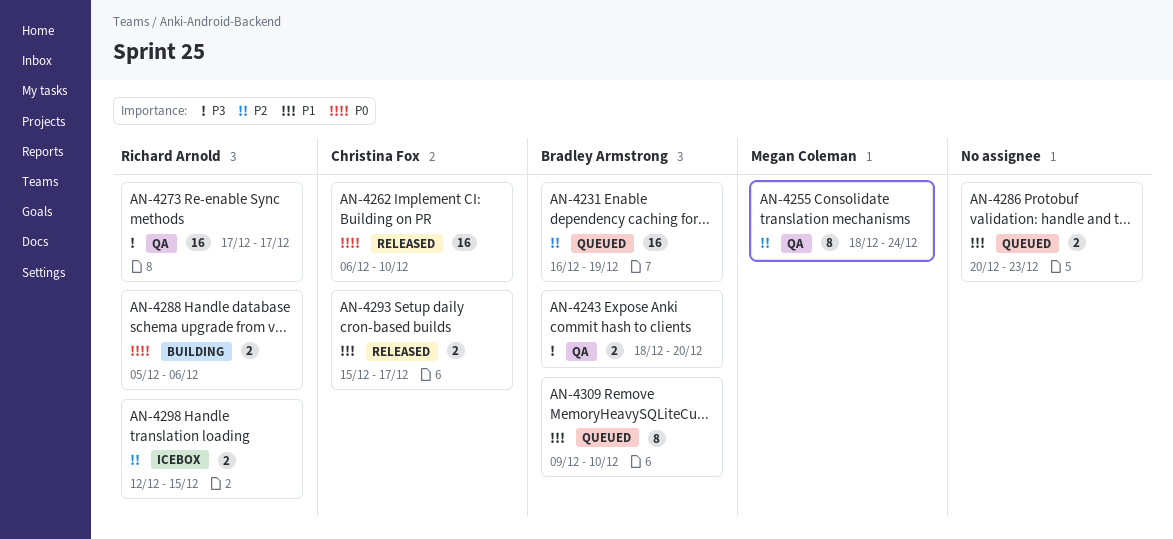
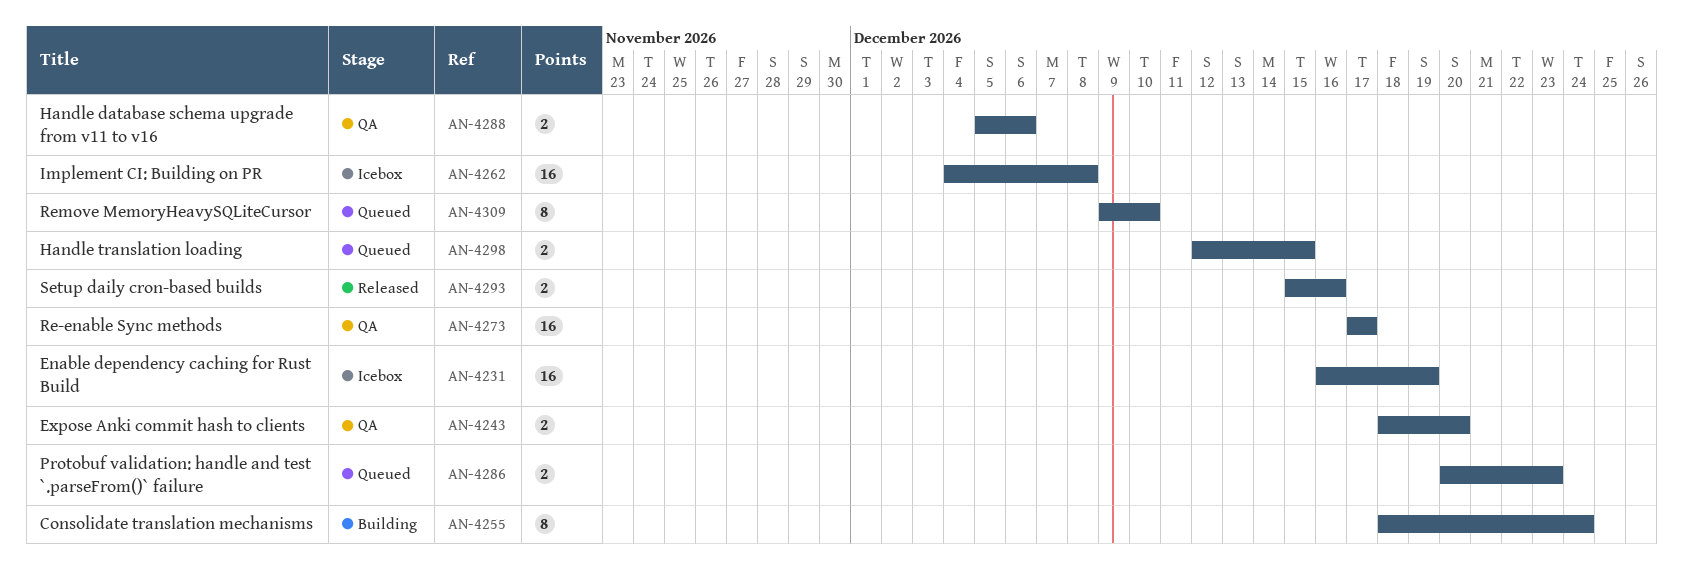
AN-4231, status: Queued -> Icebox
AN-4255, status: QA -> Building
AN-4262, status: Released -> Icebox
AN-4262, start: Dec 6 -> Dec 4
AN-4262, due: Dec 10 -> Dec 8
AN-4288, status: Building -> QA
AN-4293, due: Dec 17 -> Dec 16
AN-4298, status: Icebox -> Queued

